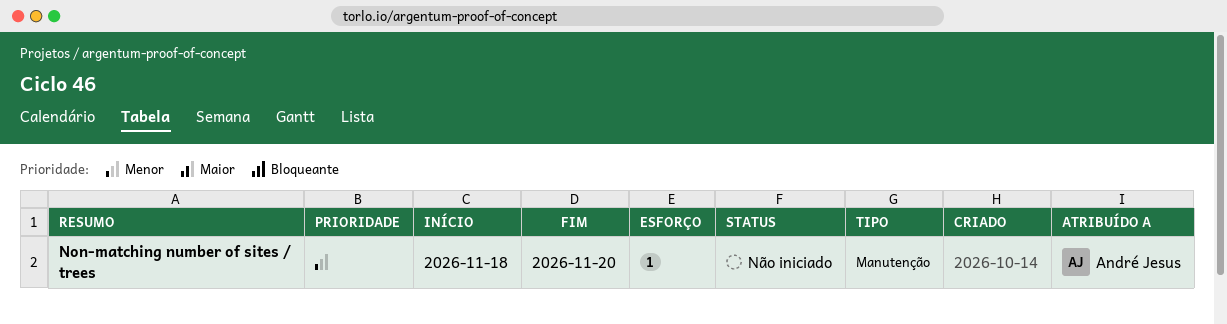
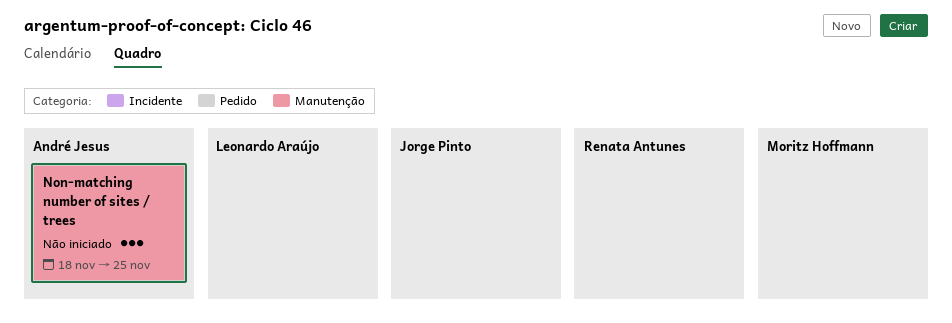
Non-matching number of sites / trees, estimate: 1 -> 3
Non-matching number of sites / trees, due: Nov 20 -> Nov 25

